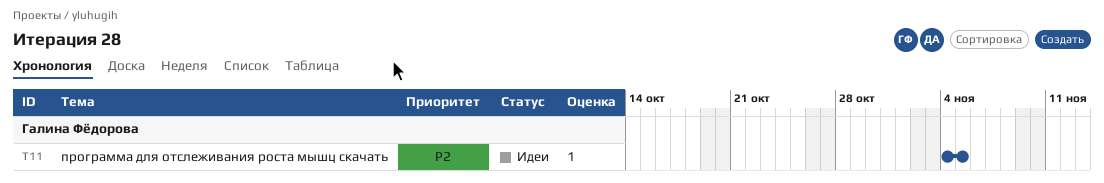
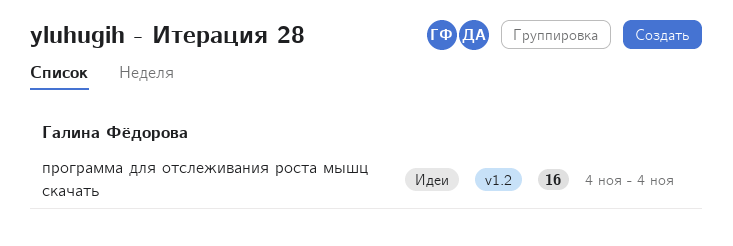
программа для отслеживания роста мышц скачать, estimate: 1 -> 16
программа для отслеживания роста мышц скачать, due: Nov 5 -> Nov 4

